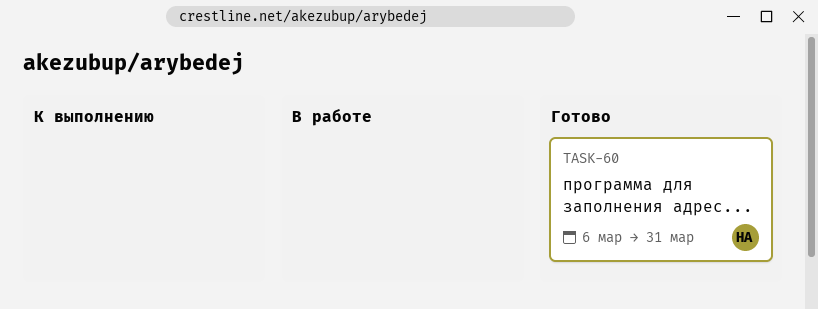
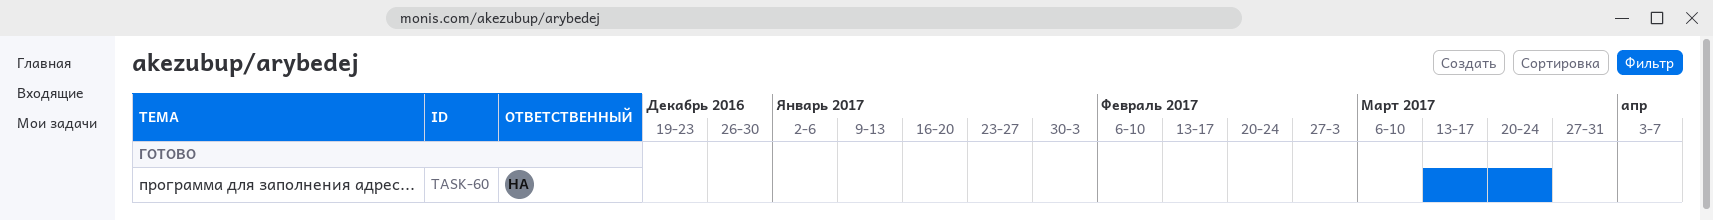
TASK-60, start: Mar 6 -> Mar 13
TASK-60, due: Mar 31 -> Mar 24

